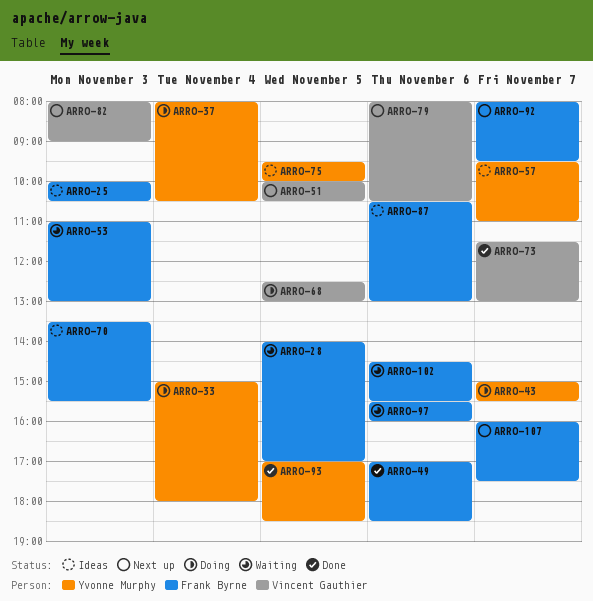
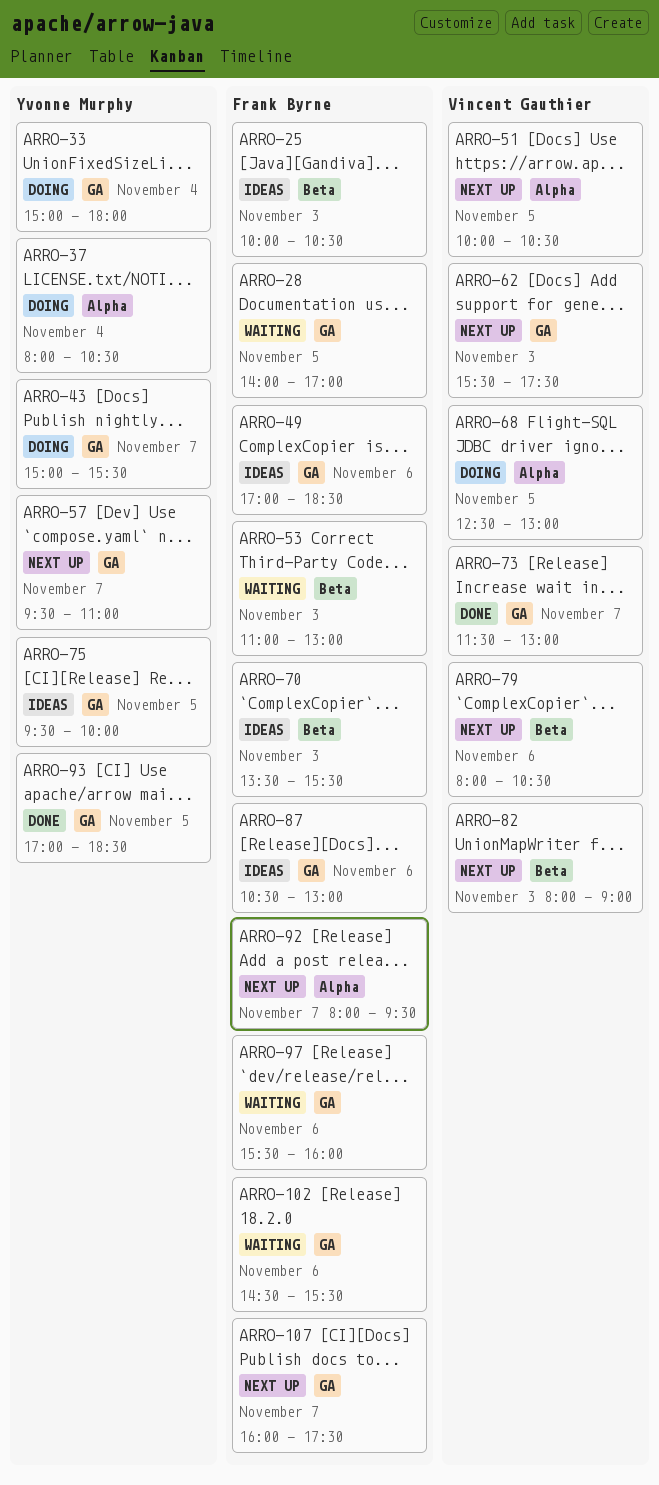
ARRO-49, status: Done -> Ideas
ARRO-57, status: Ideas -> Next up
ARRO-62: none -> present

